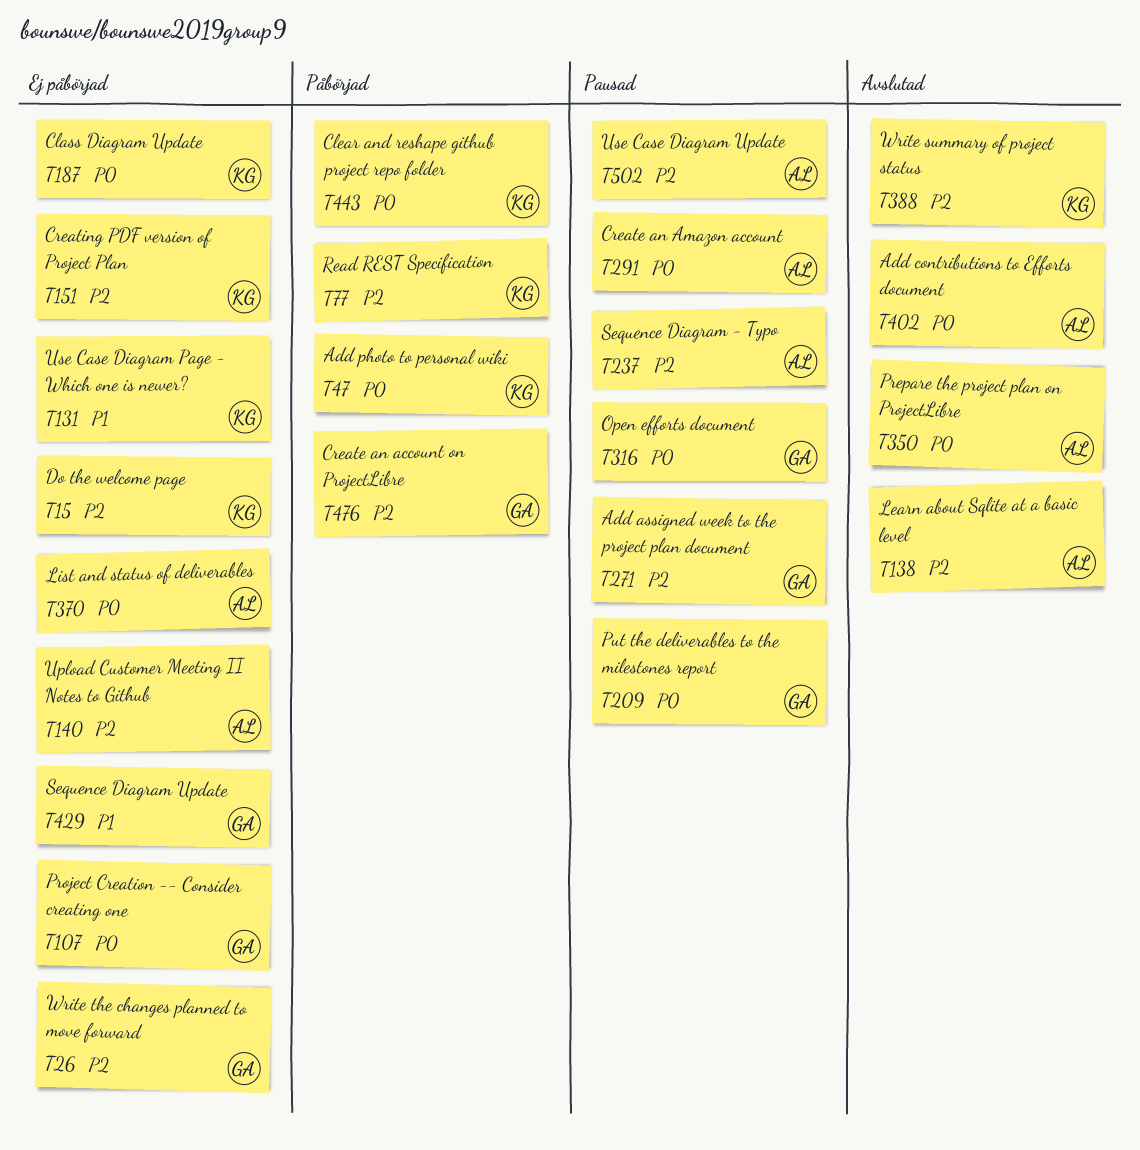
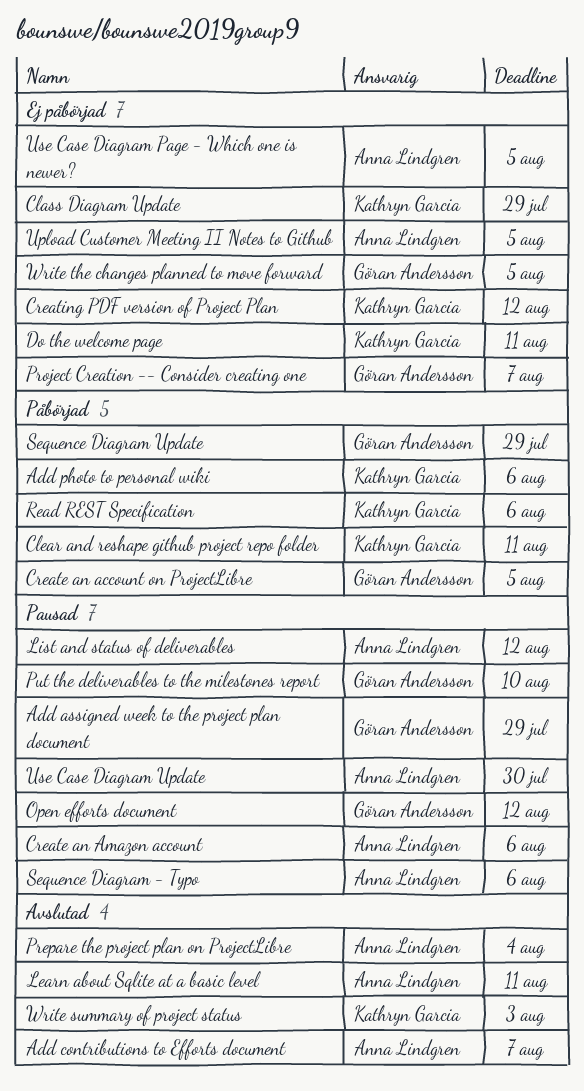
List and status of deliverables, status: Ej påbörjad -> Pausad
Sequence Diagram Update, status: Ej påbörjad -> Påbörjad
Use Case Diagram Page - Which one is newer?, owner: Kathryn Garcia -> Anna Lindgren

